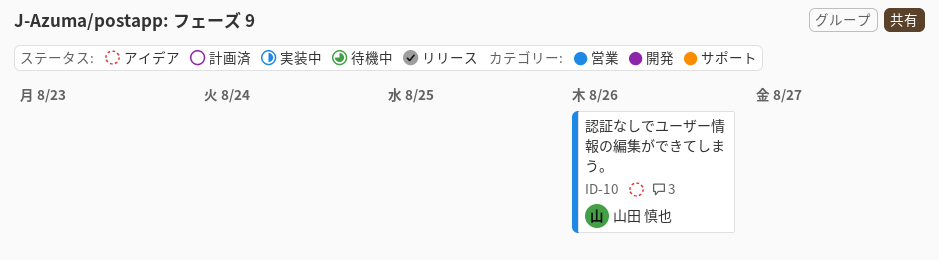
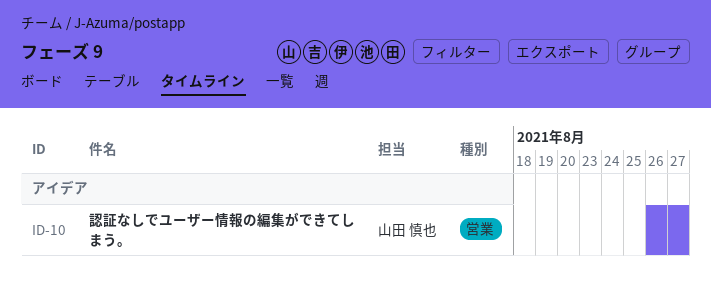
ID-10, due: Aug 26 -> Aug 27

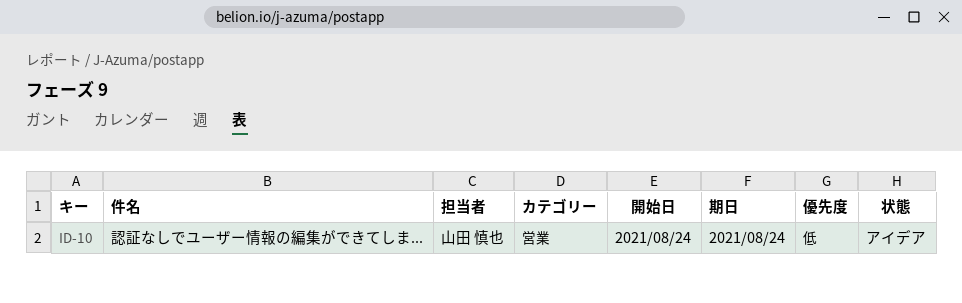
ID-10, start: Aug 26 -> Aug 24
ID-10, due: Aug 27 -> Aug 24

